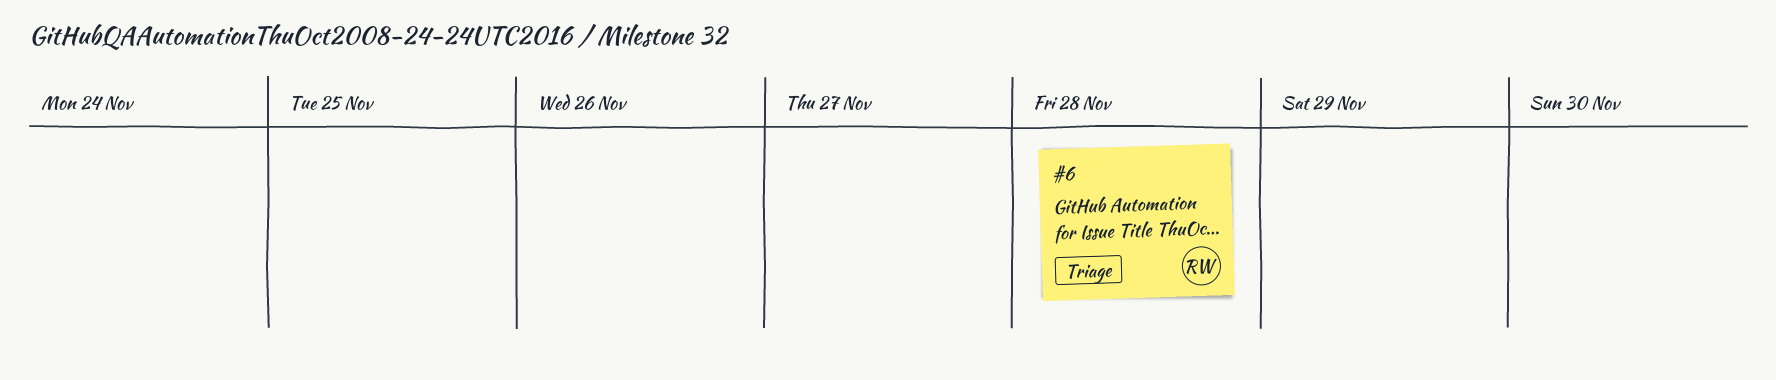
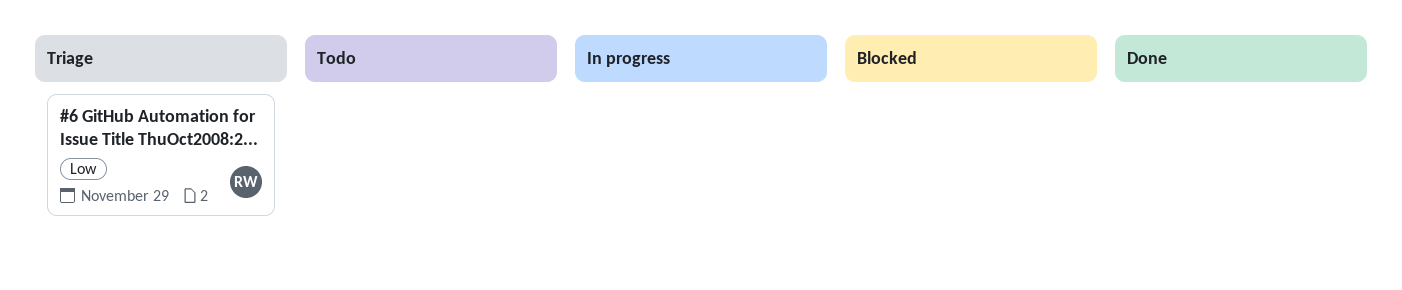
#6, due: Nov 28 -> Nov 29

